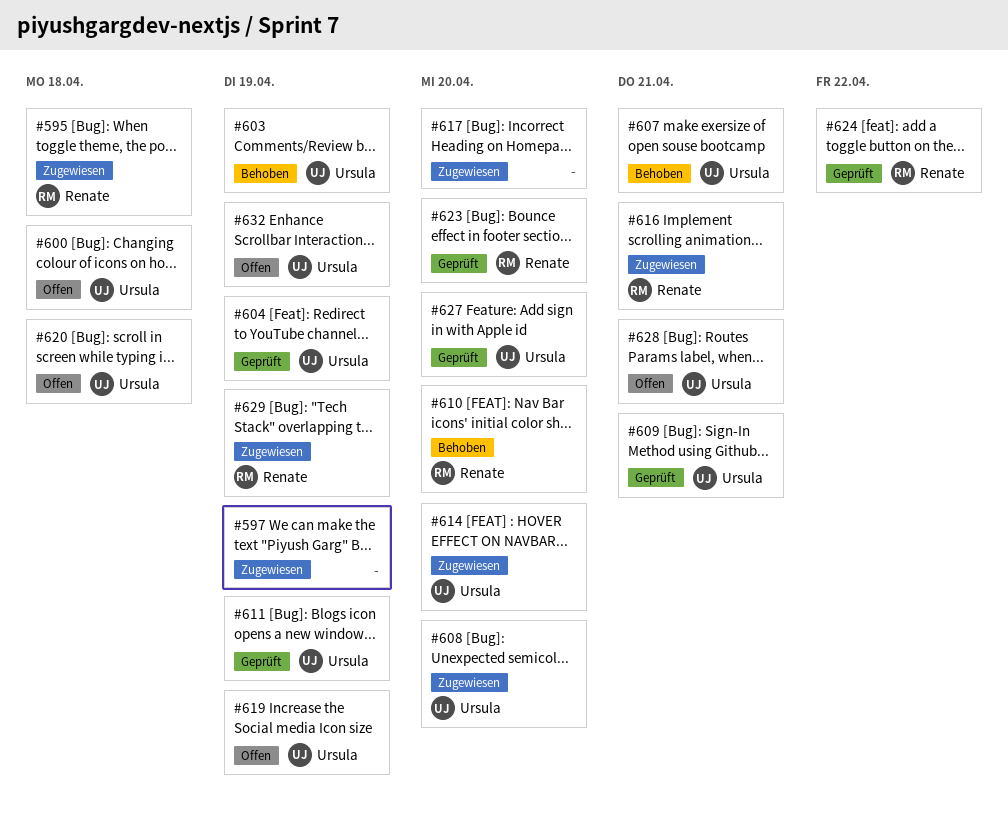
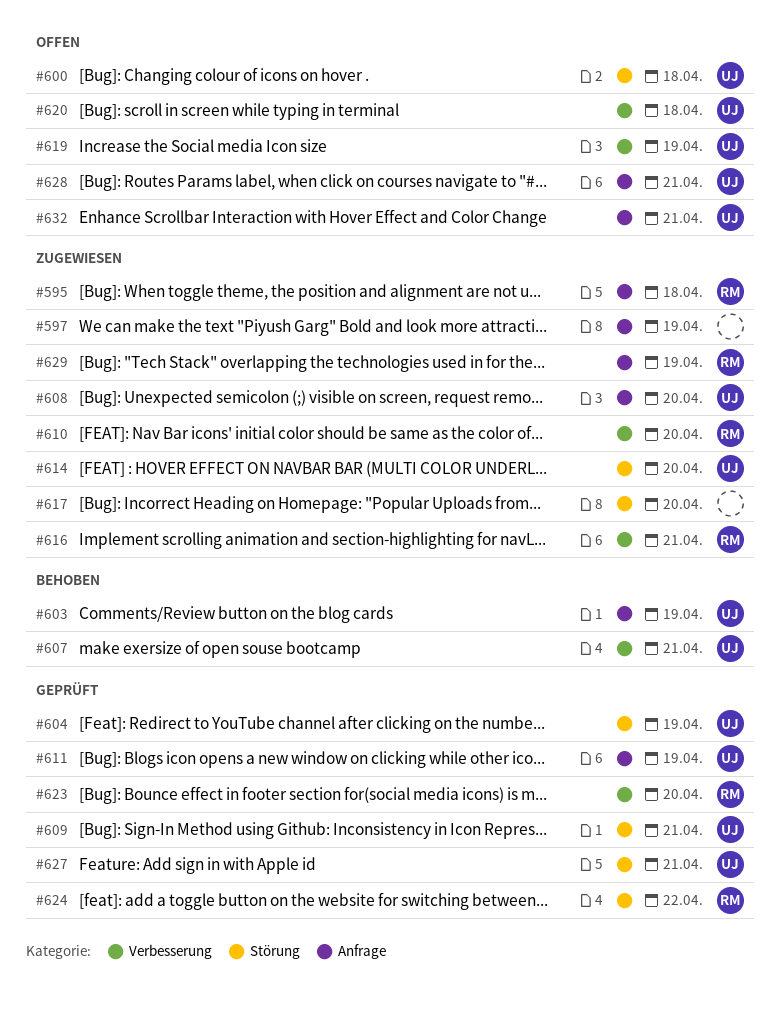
#610, status: Behoben -> Zugewiesen
#627, due: Apr 20 -> Apr 21
#632, due: Apr 19 -> Apr 21

